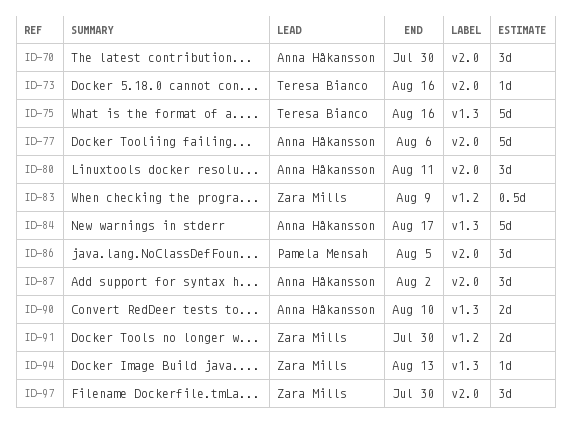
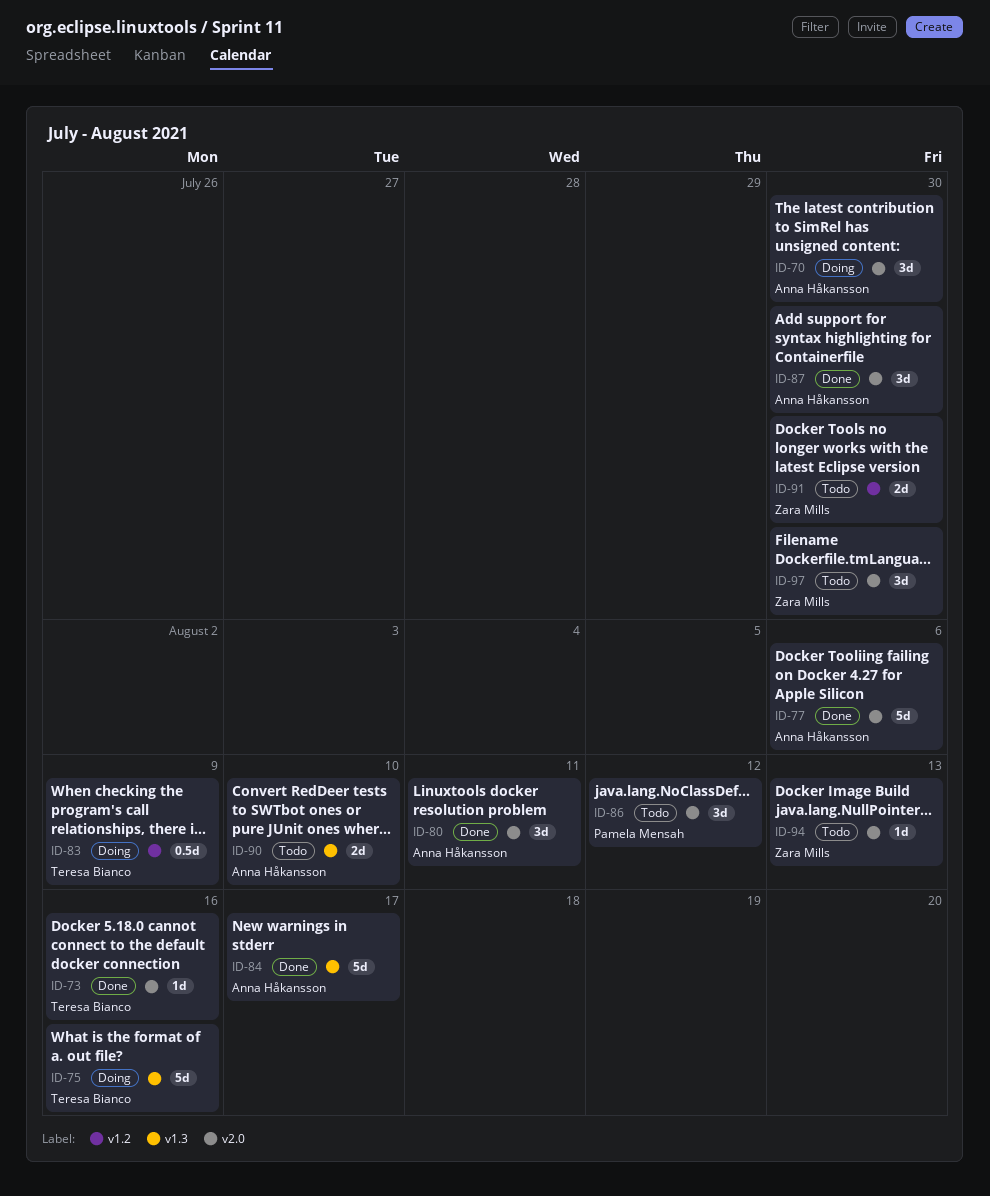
ID-83, owner: Zara Mills -> Teresa Bianco
ID-86, due: Aug 5 -> Aug 12
ID-87, due: Aug 2 -> Jul 30
ID-94, label: v1.3 -> v2.0

